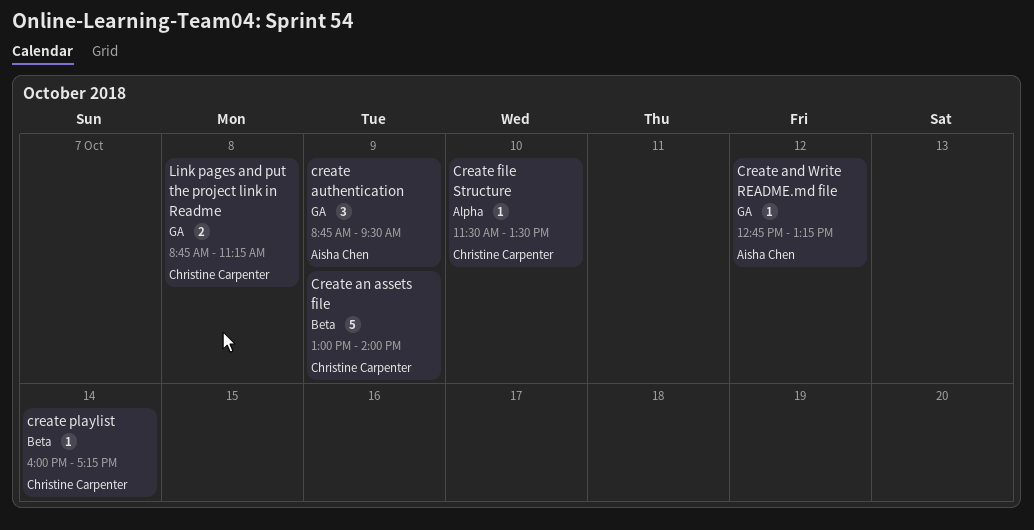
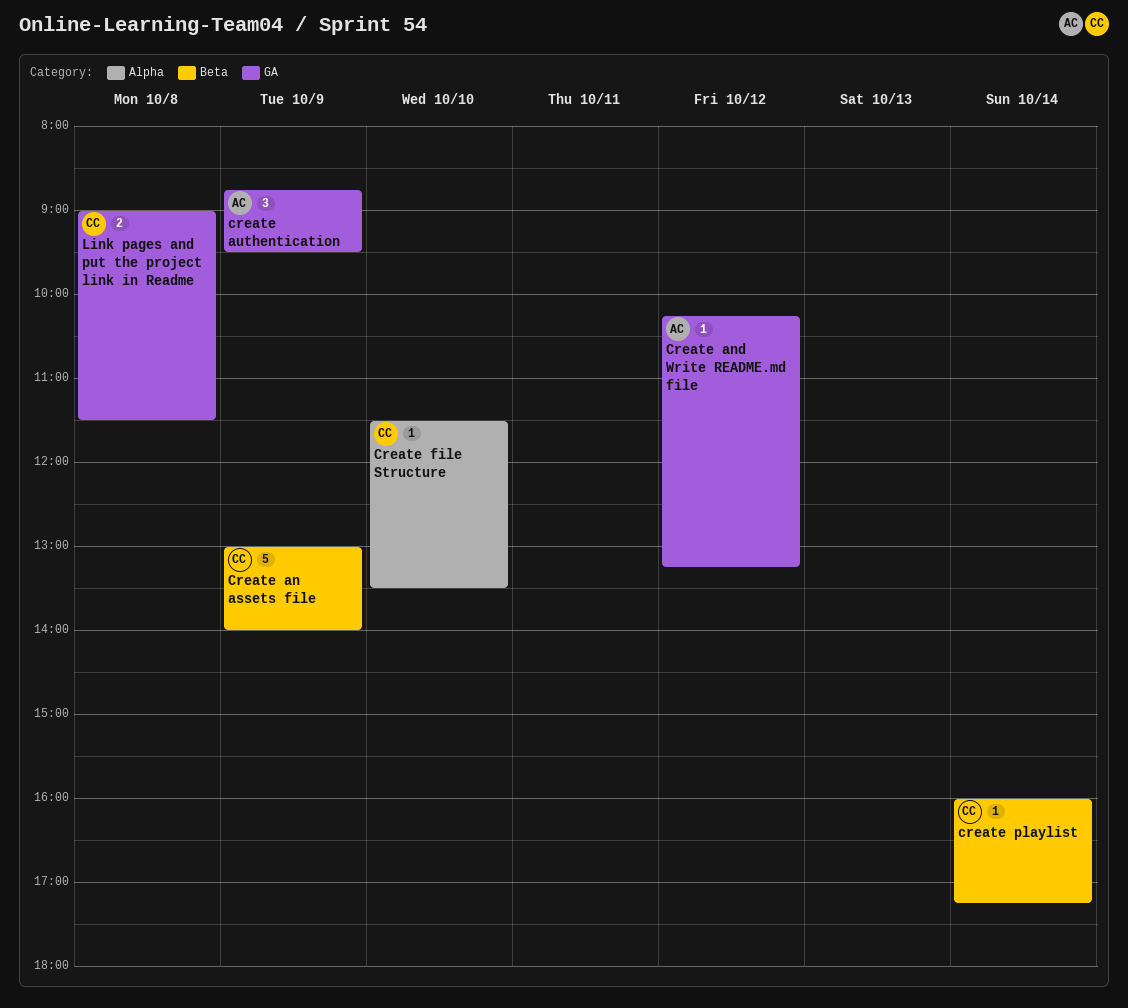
Create and Write README.md file, begins: 12:45 -> 10:15
Link pages and put the project link in Readme, begins: 08:45 -> 09:00
Link pages and put the project link in Readme, ends: 11:15 -> 11:30

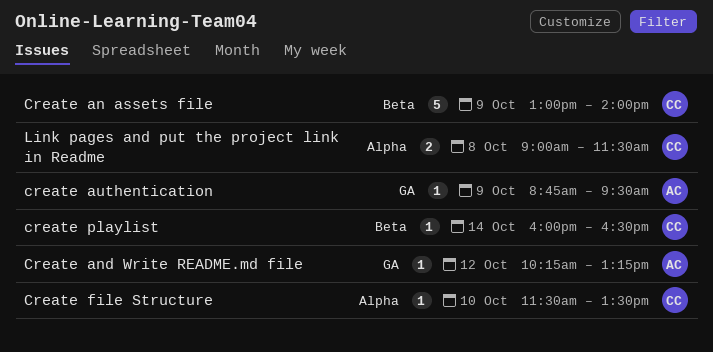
create authentication, estimate: 3 -> 1
create playlist, ends: 17:15 -> 16:30
Link pages and put the project link in Readme, label: GA -> Alpha

